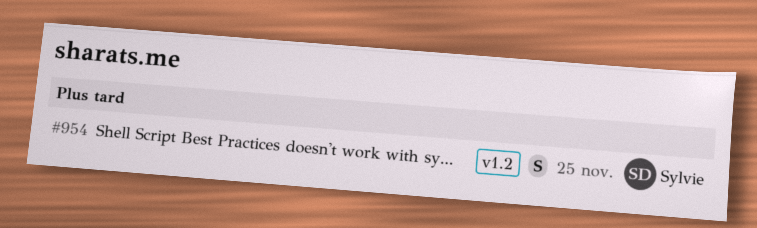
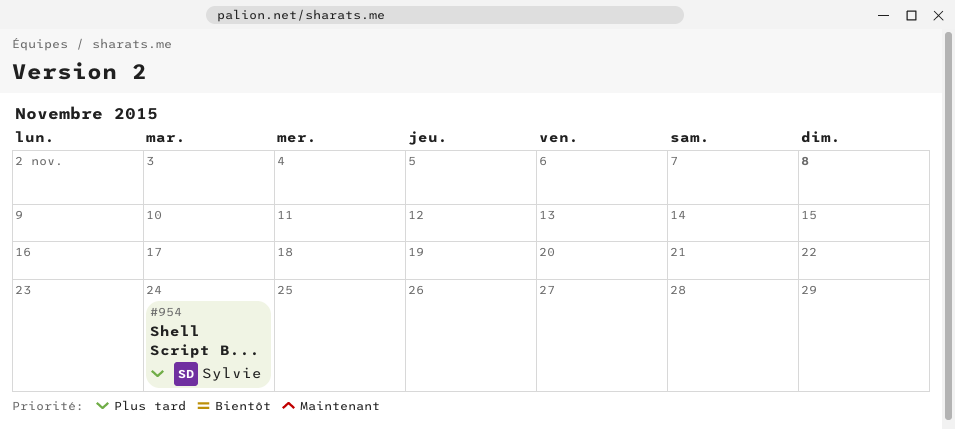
#954, due: Nov 25 -> Nov 24

